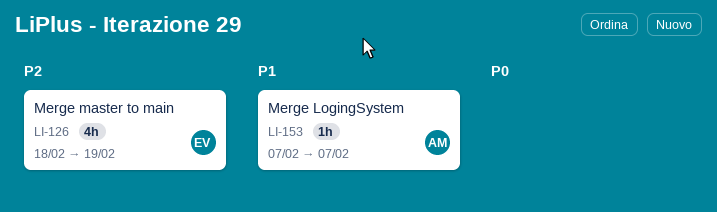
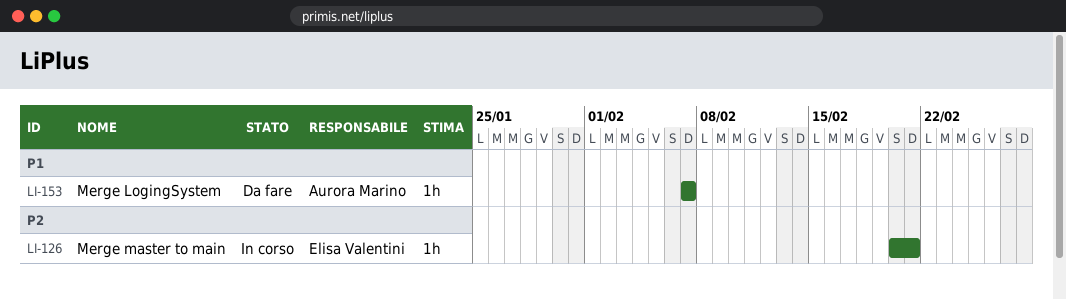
LI-126, estimate: 4h -> 1h
LI-126, start: Feb 18 -> Feb 20
LI-126, due: Feb 19 -> Feb 21

